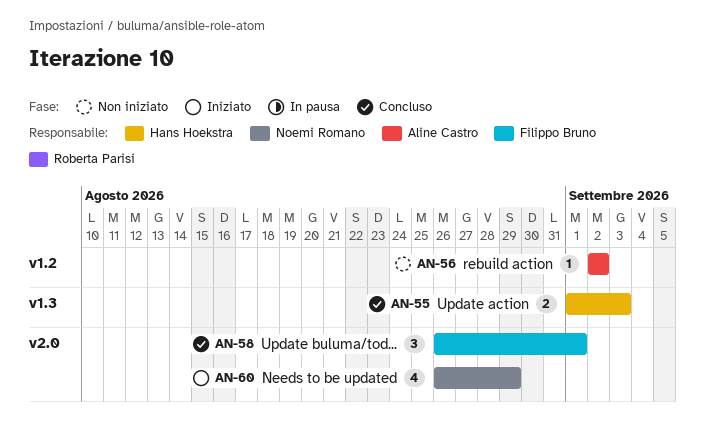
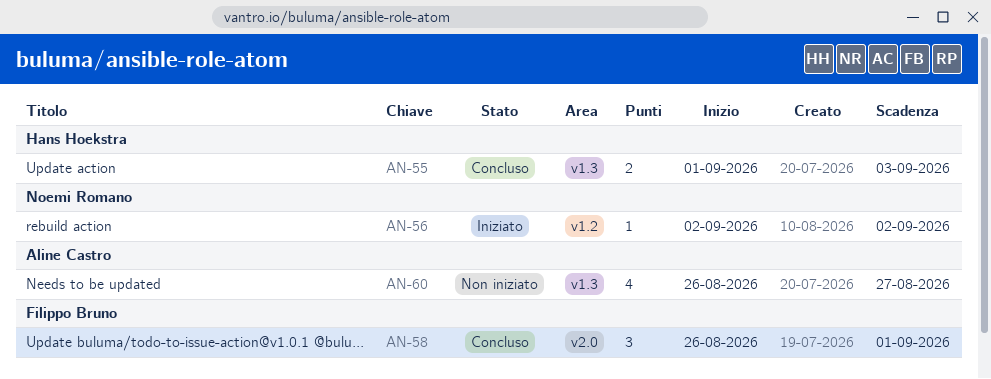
AN-56, status: Non iniziato -> Iniziato
AN-56, owner: Aline Castro -> Noemi Romano
AN-60, status: Iniziato -> Non iniziato
AN-60, owner: Noemi Romano -> Aline Castro
AN-60, label: v2.0 -> v1.3
AN-60, due: Aug 29 -> Aug 27

